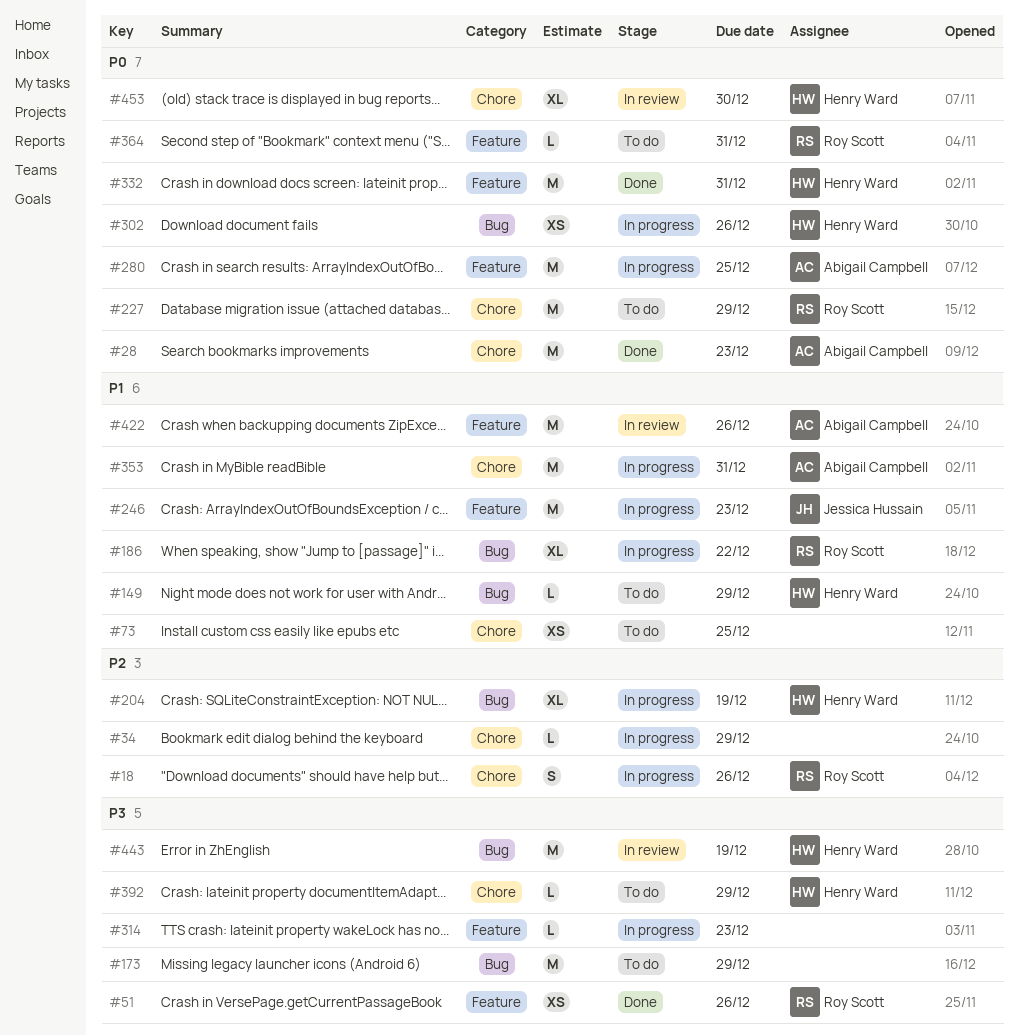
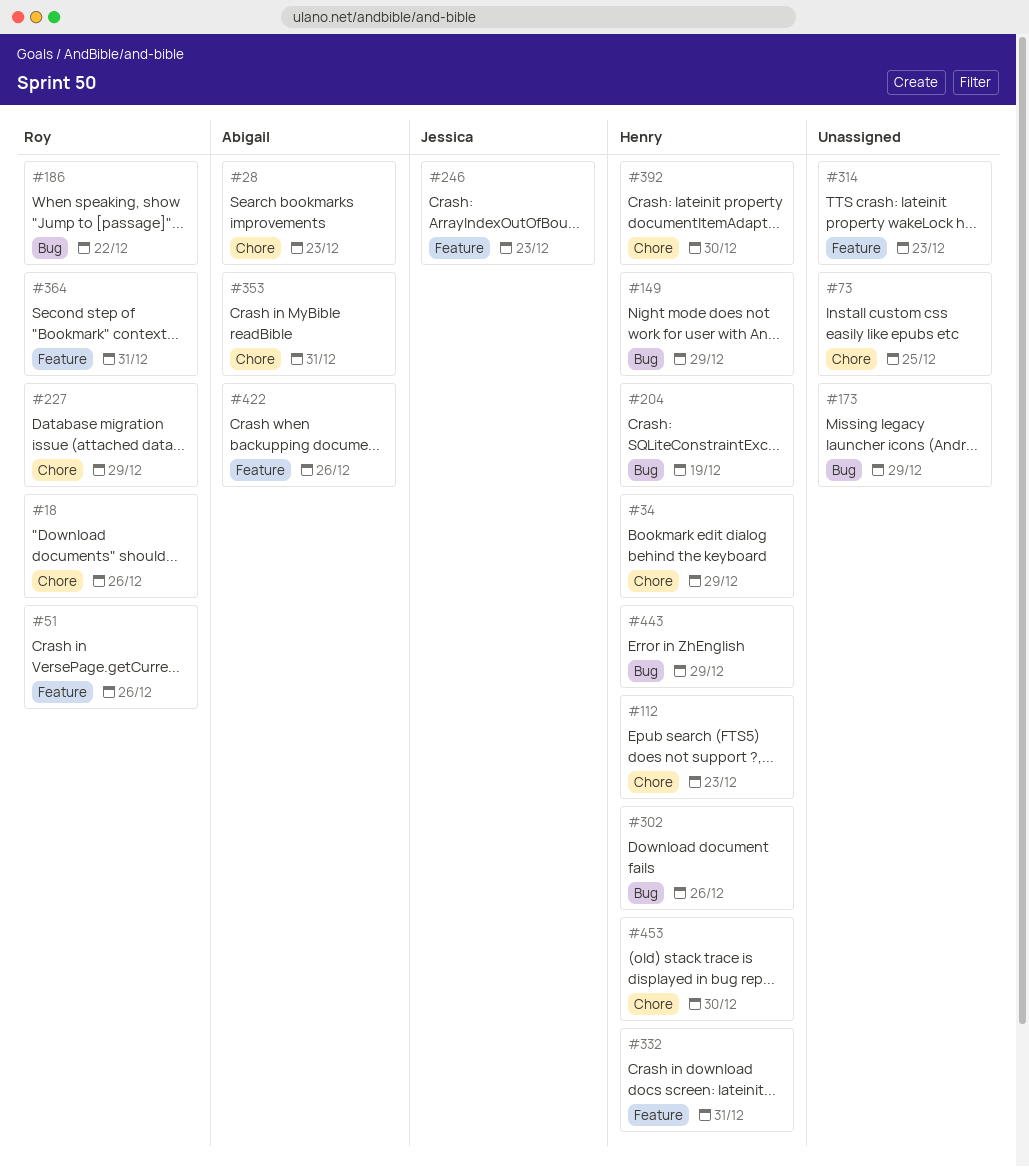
#34, owner: none -> Henry Ward
#112: none -> present
#280: present -> none
#392, due: Dec 29 -> Dec 30
#443, due: Dec 19 -> Dec 29

